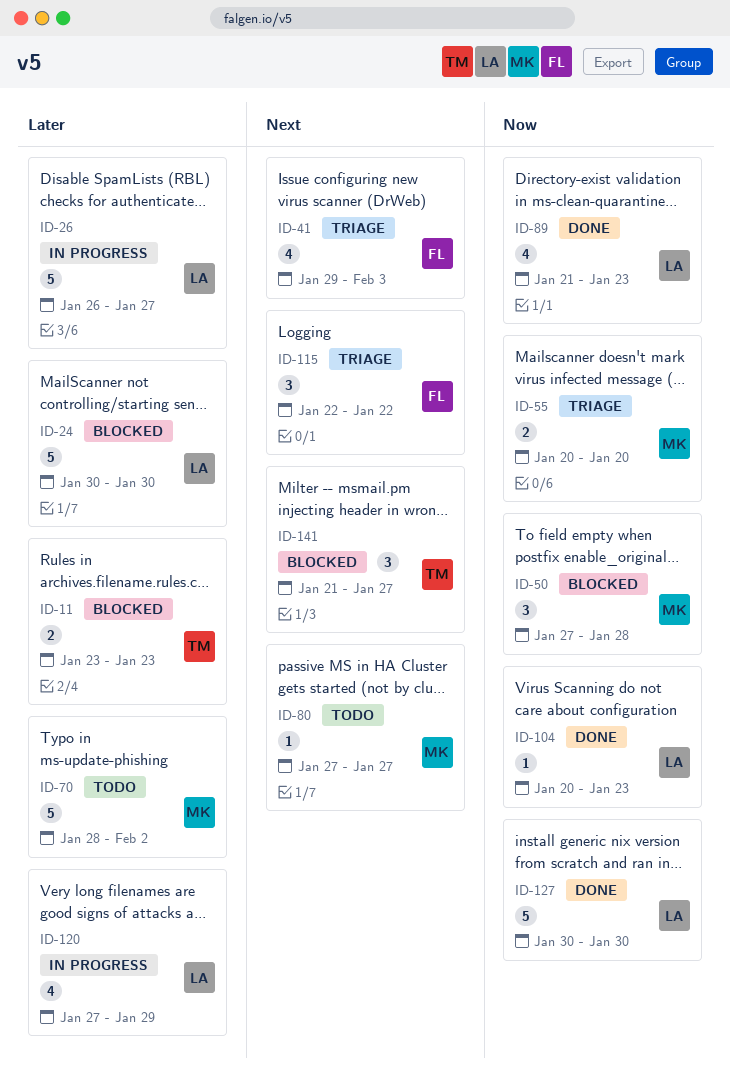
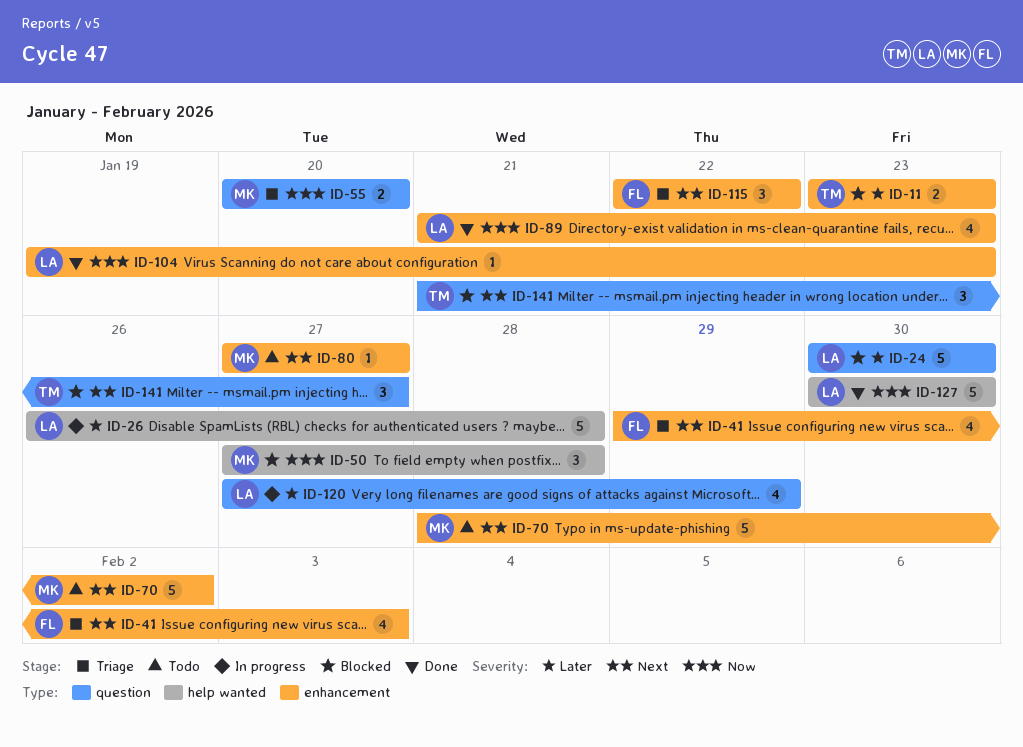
ID-26, due: Jan 27 -> Jan 28
ID-70, priority: Later -> Next
ID-104, start: Jan 20 -> Jan 19

